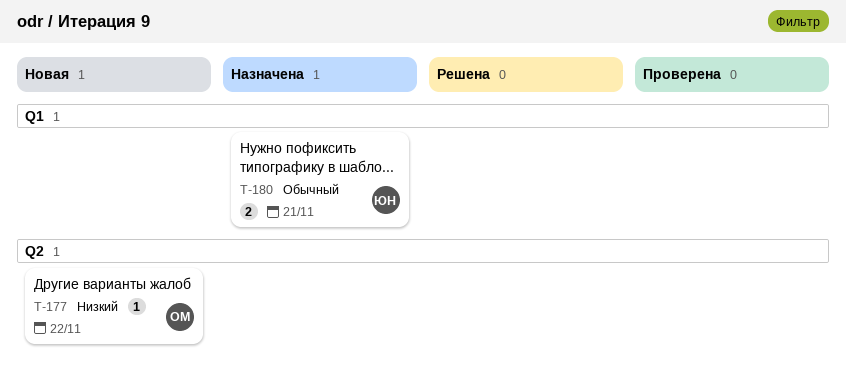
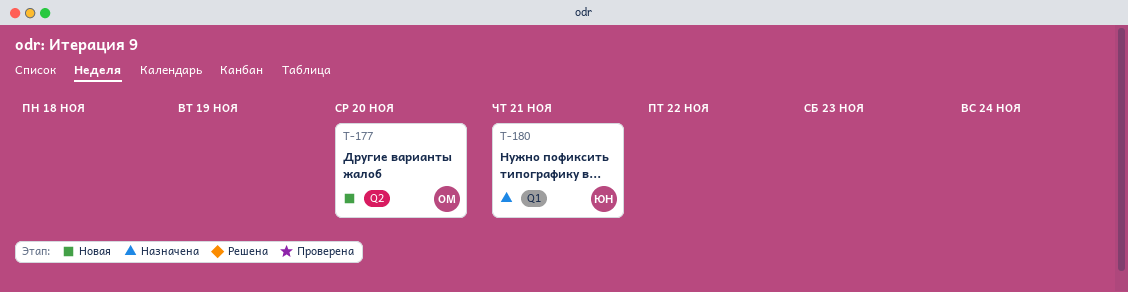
T-177, due: Nov 22 -> Nov 20

